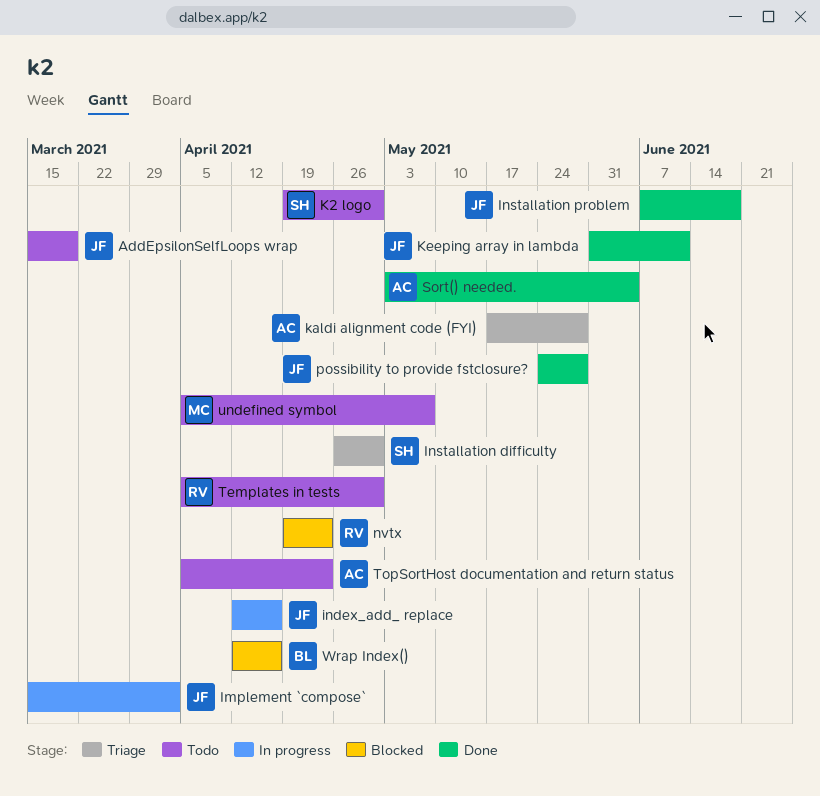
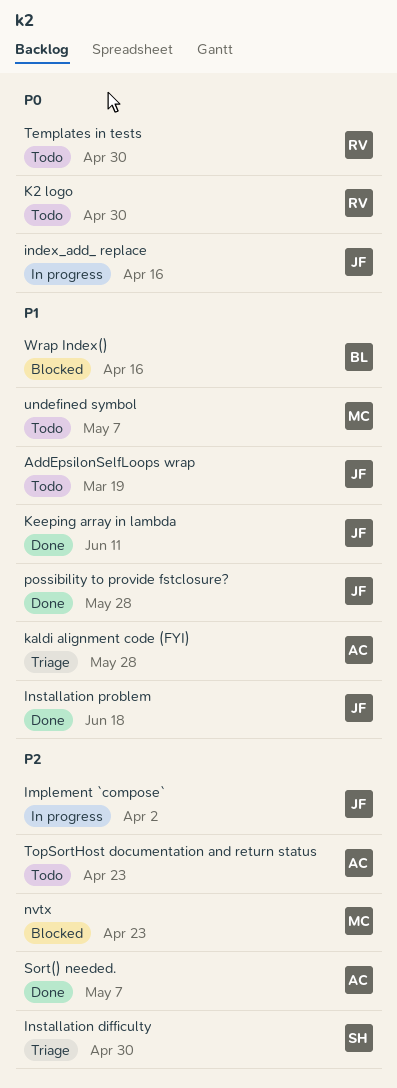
K2 logo, owner: SH -> RV
nvtx, owner: RV -> MC
Sort() needed., due: Jun 4 -> May 7

